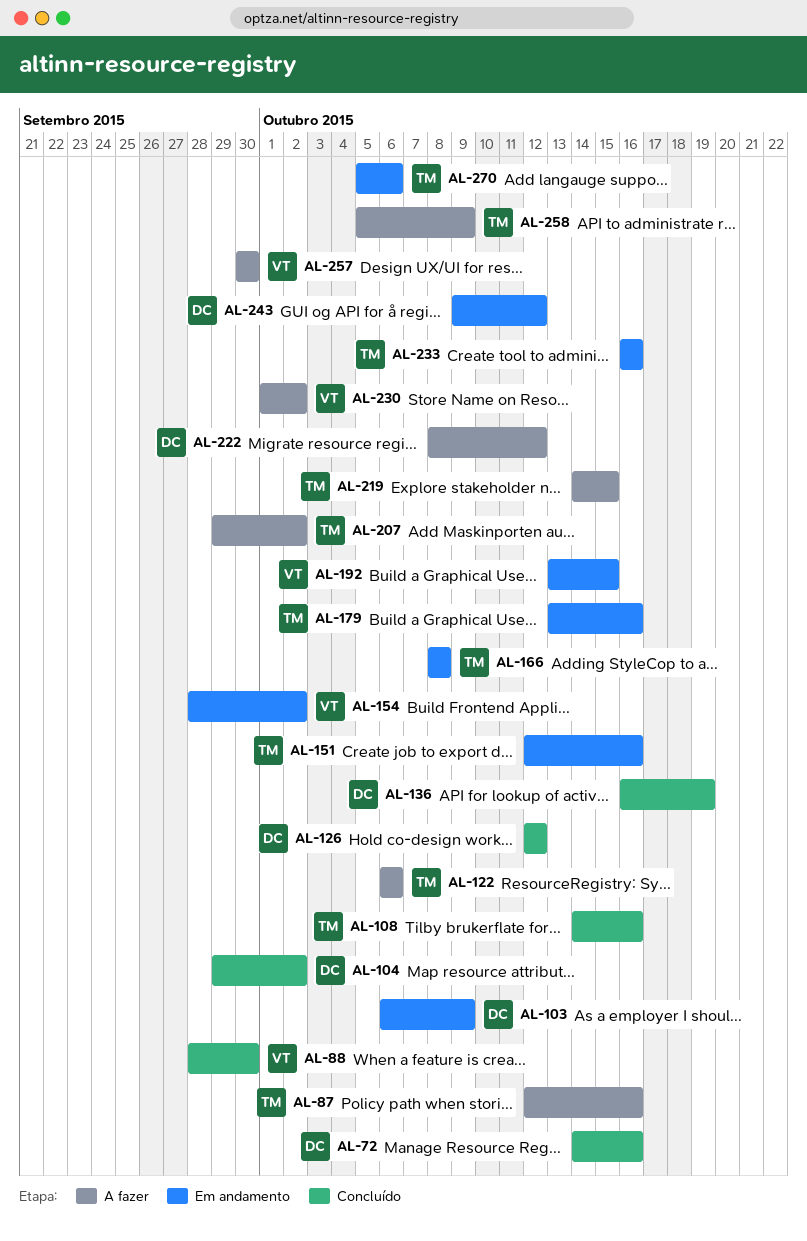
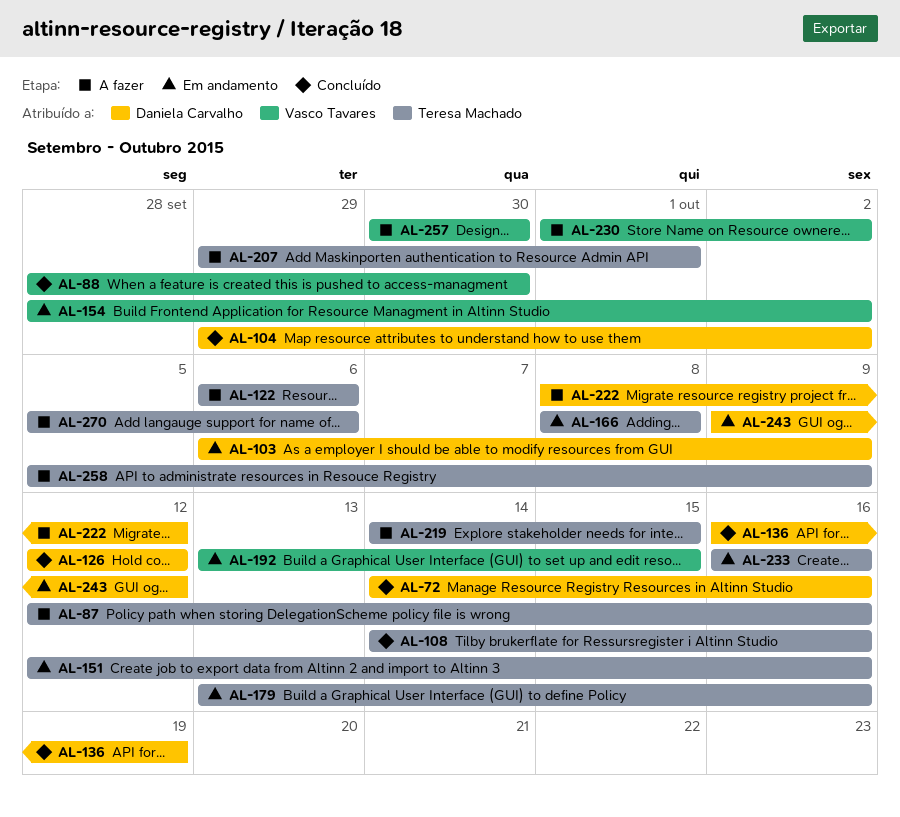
AL-207, due: Oct 2 -> Oct 1
AL-270, status: Em andamento -> A fazer

